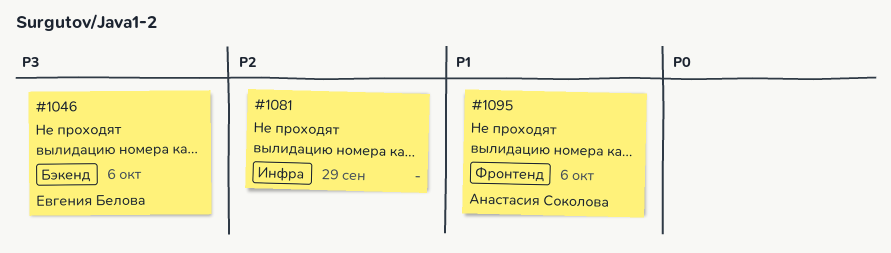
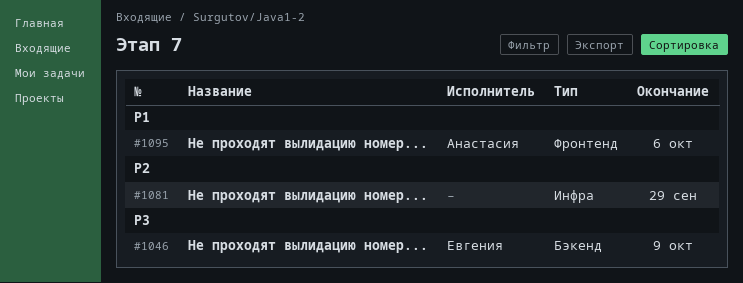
#1046, due: Oct 6 -> Oct 9

